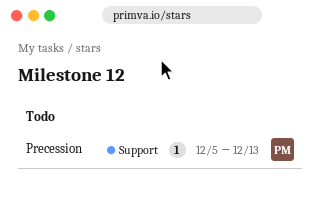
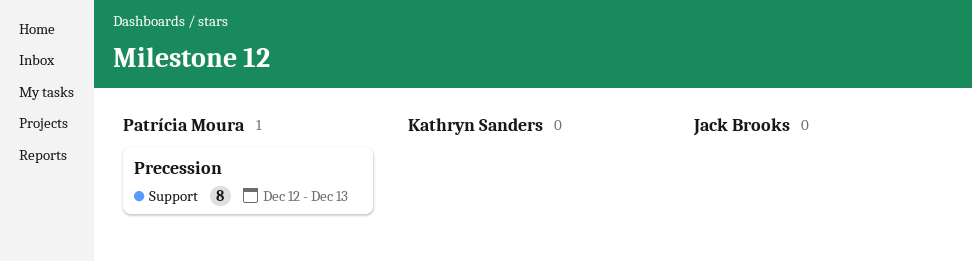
Precession, estimate: 1 -> 8
Precession, start: Dec 5 -> Dec 12

